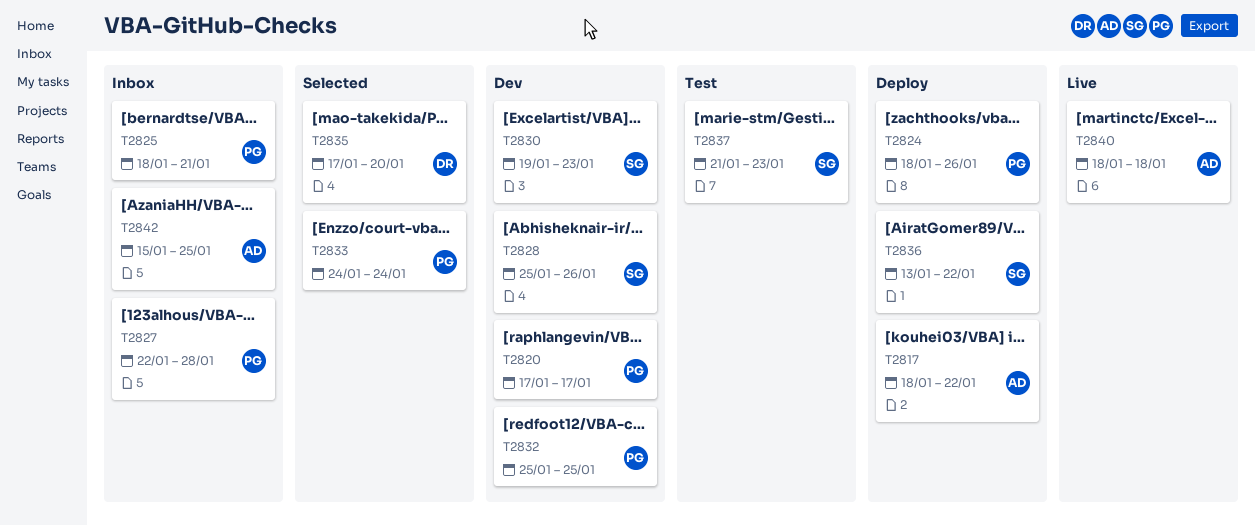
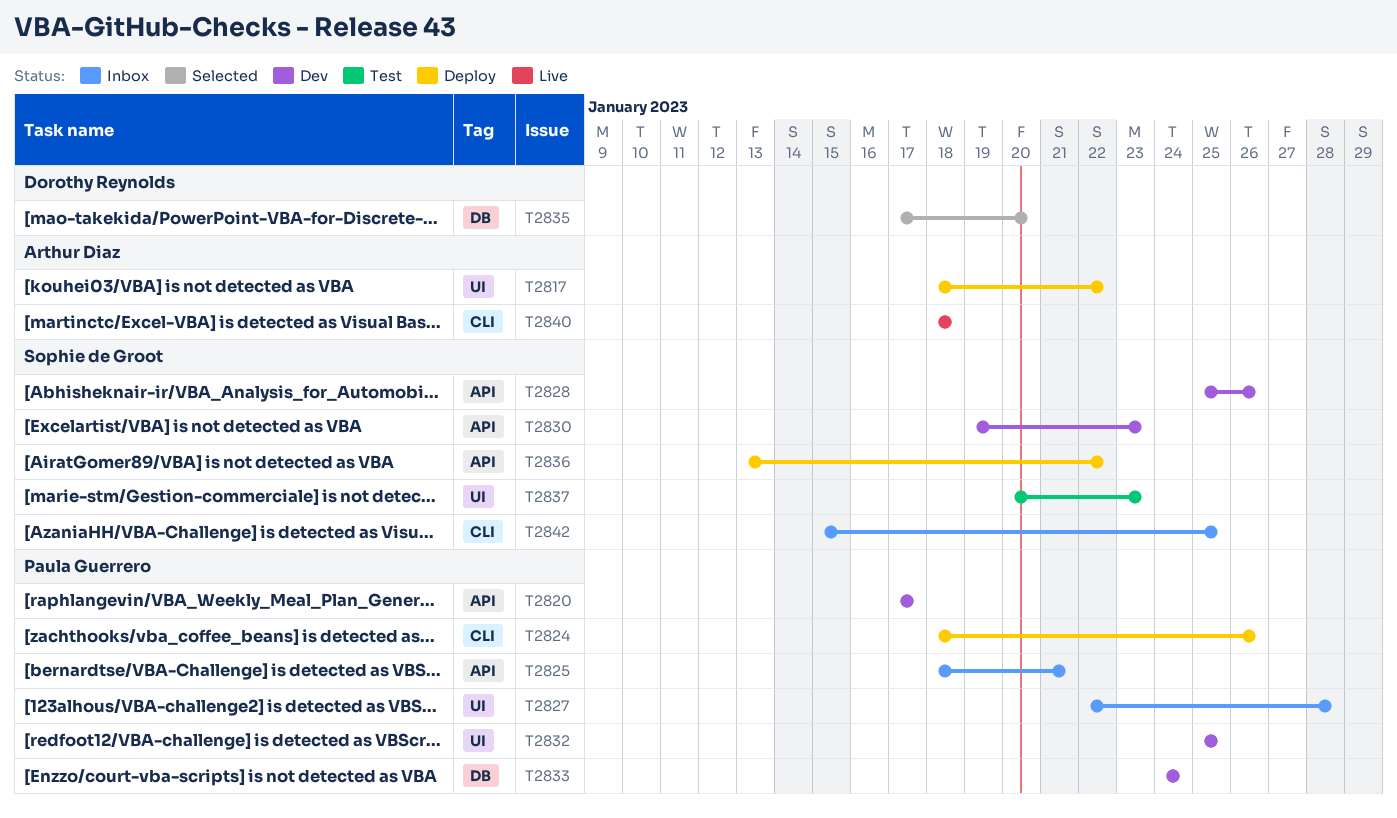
T2833, status: Selected -> Dev
T2837, start: Jan 21 -> Jan 20
T2842, owner: Arthur Diaz -> Sophie de Groot

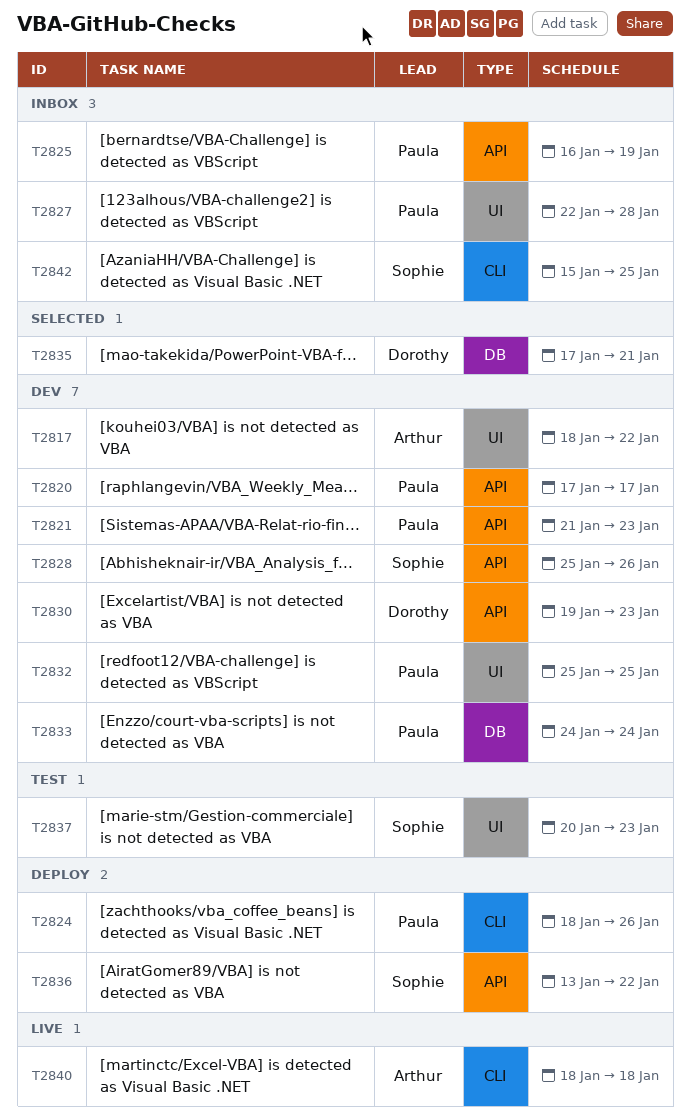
T2817, status: Deploy -> Dev
T2821: none -> present
T2825, start: Jan 18 -> Jan 16
T2825, due: Jan 21 -> Jan 19
T2830, owner: Sophie de Groot -> Dorothy Reynolds
T2835, due: Jan 20 -> Jan 21

